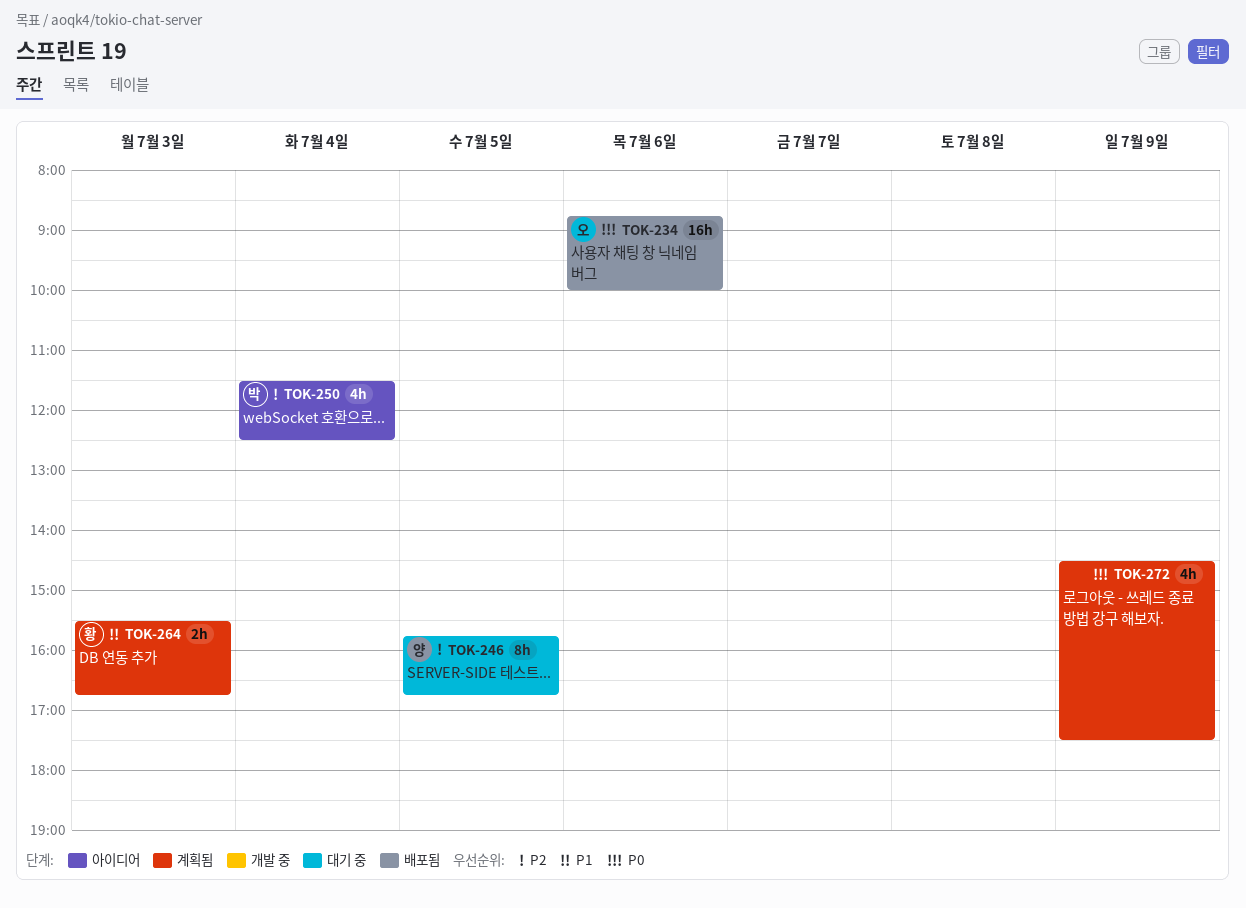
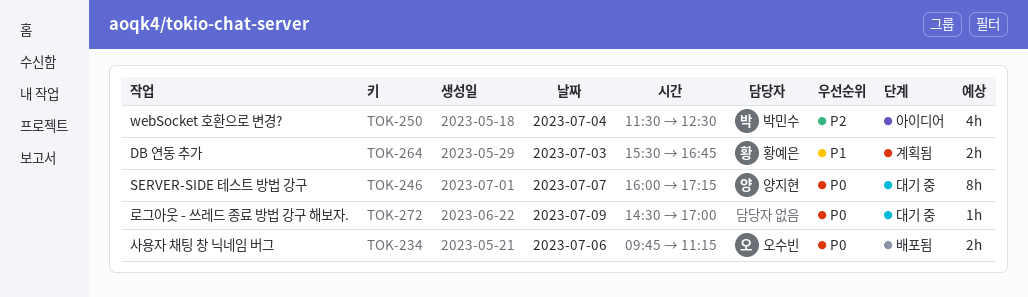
TOK-234, estimate: 16h -> 2h
TOK-234, begins: 08:45 -> 09:45
TOK-234, ends: 10:00 -> 11:15
TOK-246, priority: P2 -> P0
TOK-246, day: Jul 5 -> Jul 7
TOK-246, begins: 15:45 -> 16:00
TOK-246, ends: 16:45 -> 17:15
TOK-272, status: 계획됨 -> 대기 중
TOK-272, estimate: 4h -> 1h
TOK-272, ends: 17:30 -> 17:00

